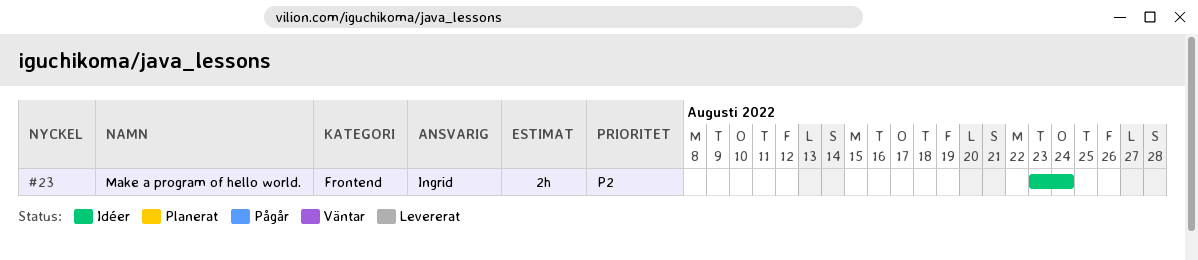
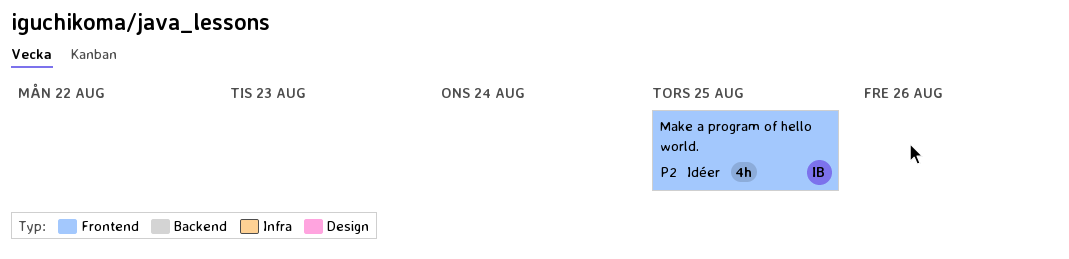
Make a program of hello world., estimate: 2h -> 4h
Make a program of hello world., due: Aug 24 -> Aug 25

